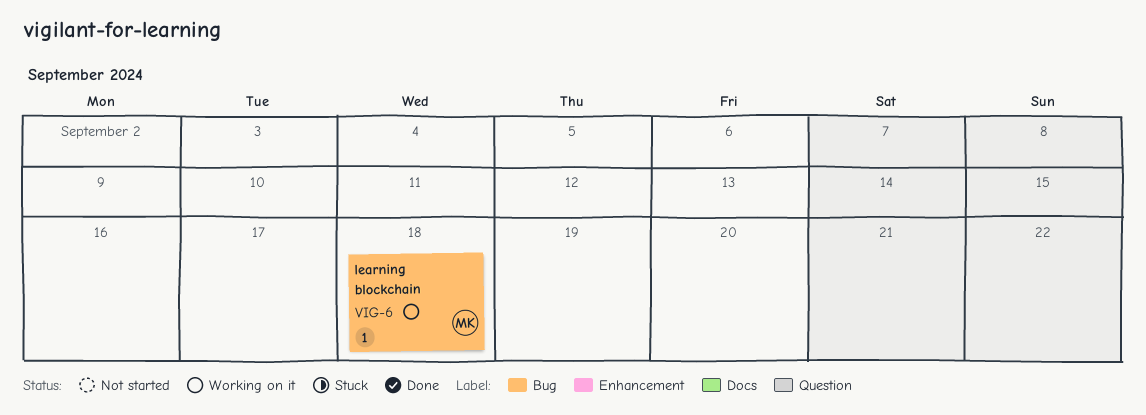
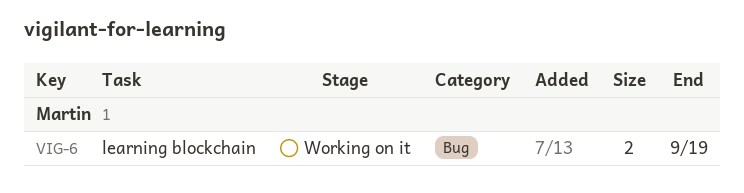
VIG-6, estimate: 1 -> 2
VIG-6, due: Sep 18 -> Sep 19

